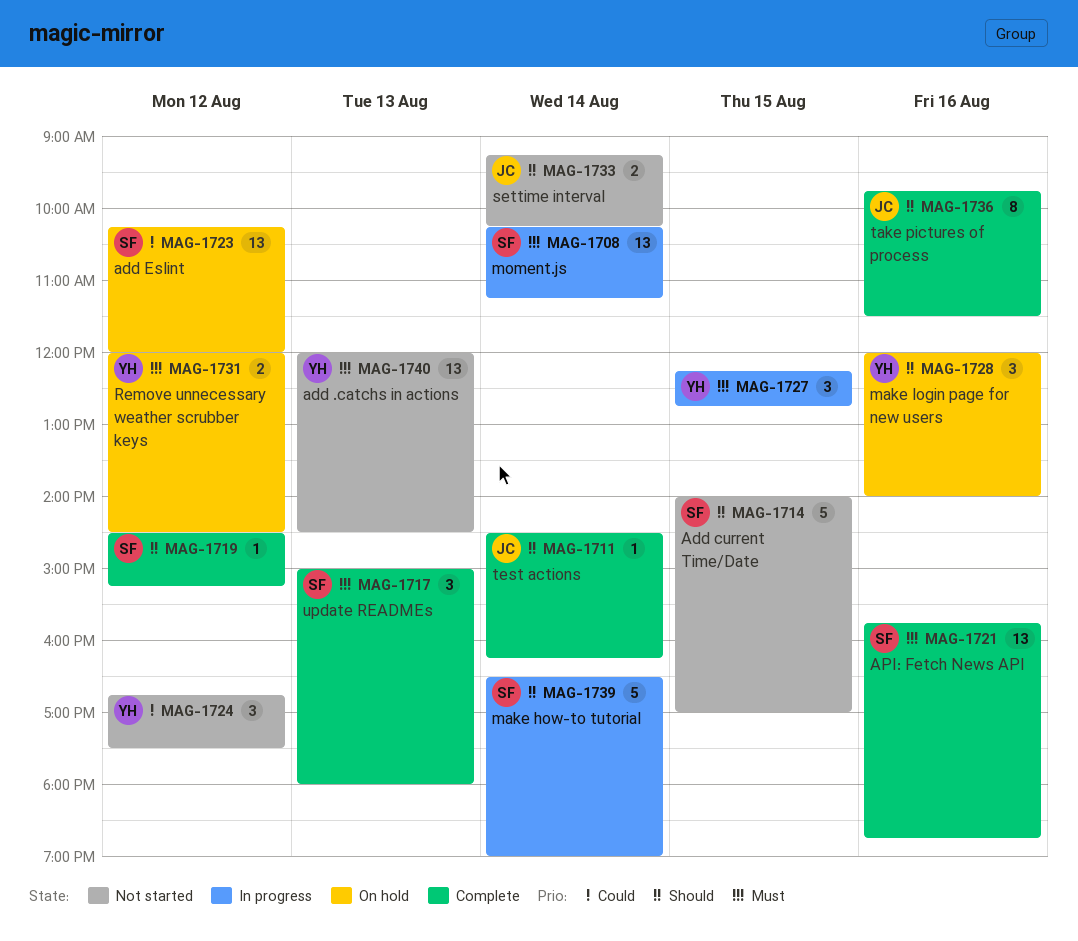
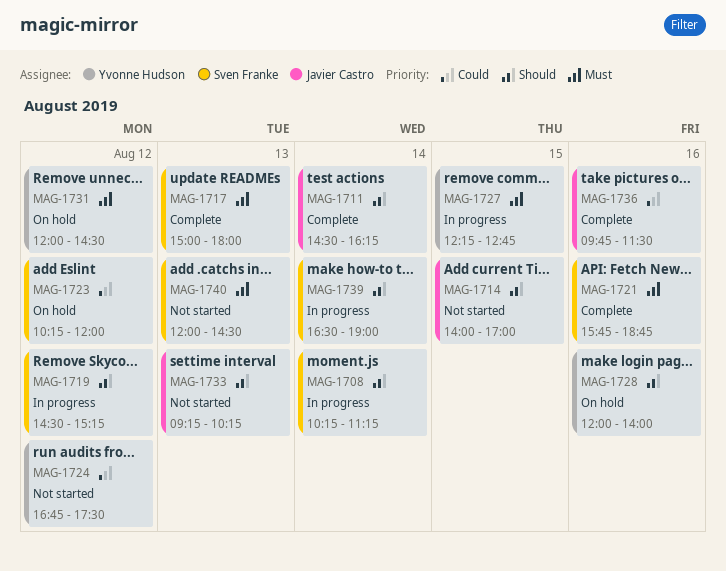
MAG-1708, priority: Must -> Should
MAG-1714, owner: Sven Franke -> Javier Castro
MAG-1719, status: Complete -> In progress
MAG-1733, day: Aug 14 -> Aug 13
MAG-1736, priority: Should -> Could
MAG-1740, owner: Yvonne Hudson -> Sven Franke

